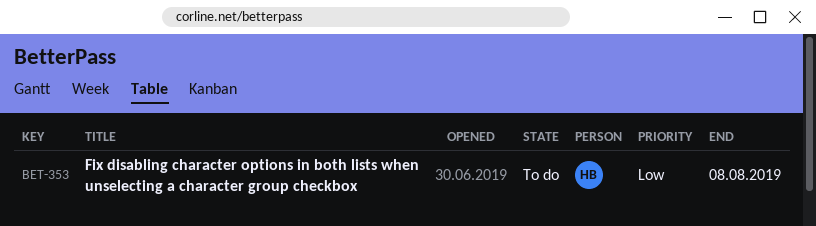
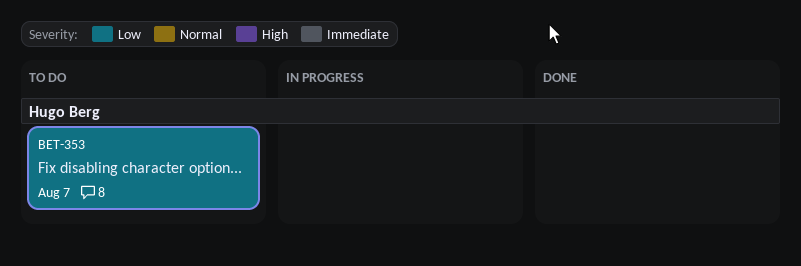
BET-353, due: Aug 8 -> Aug 7

